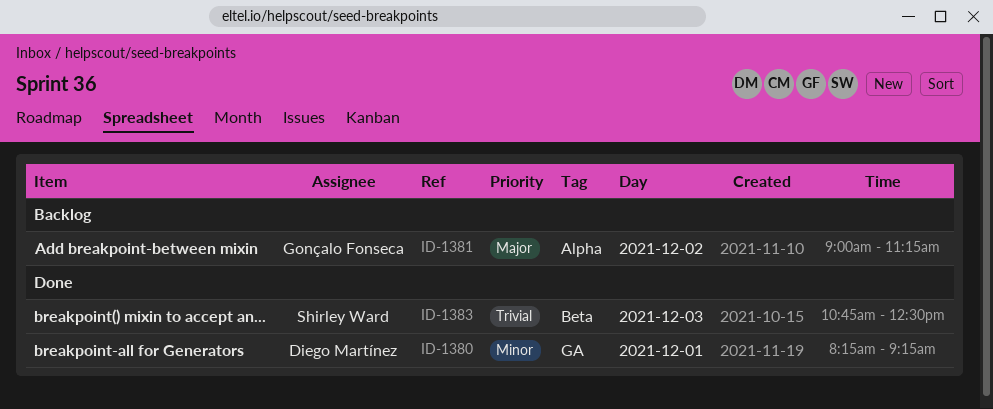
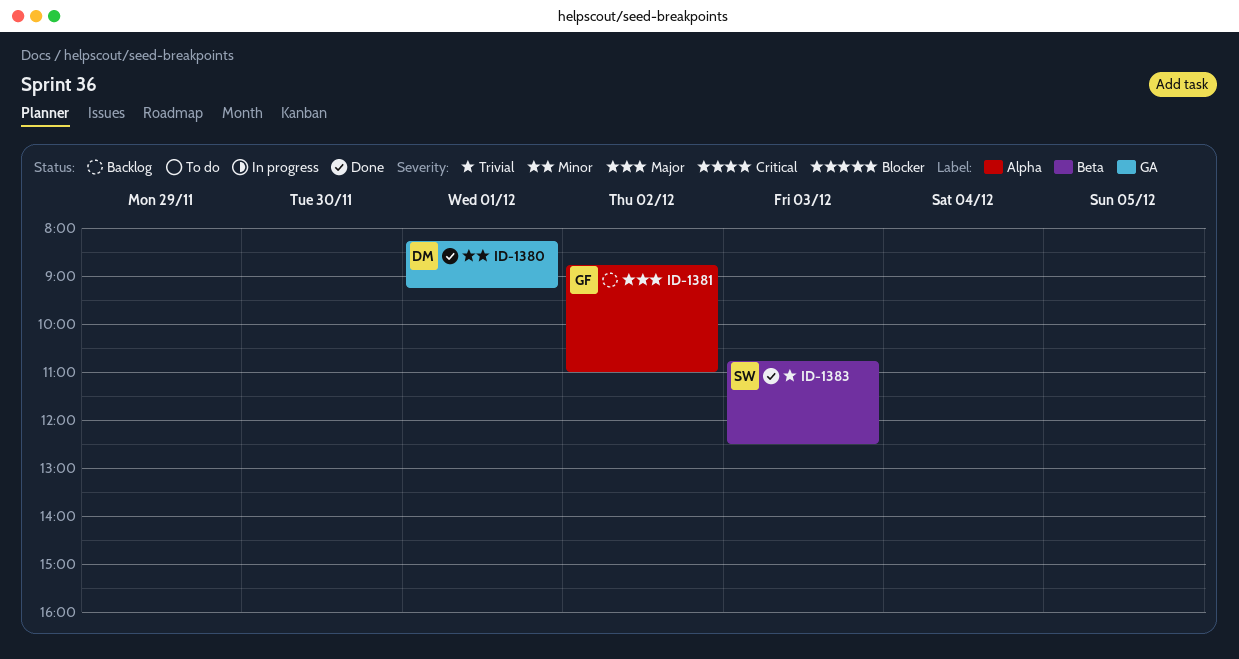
ID-1381, begins: 09:00 -> 08:45
ID-1381, ends: 11:15 -> 11:00

